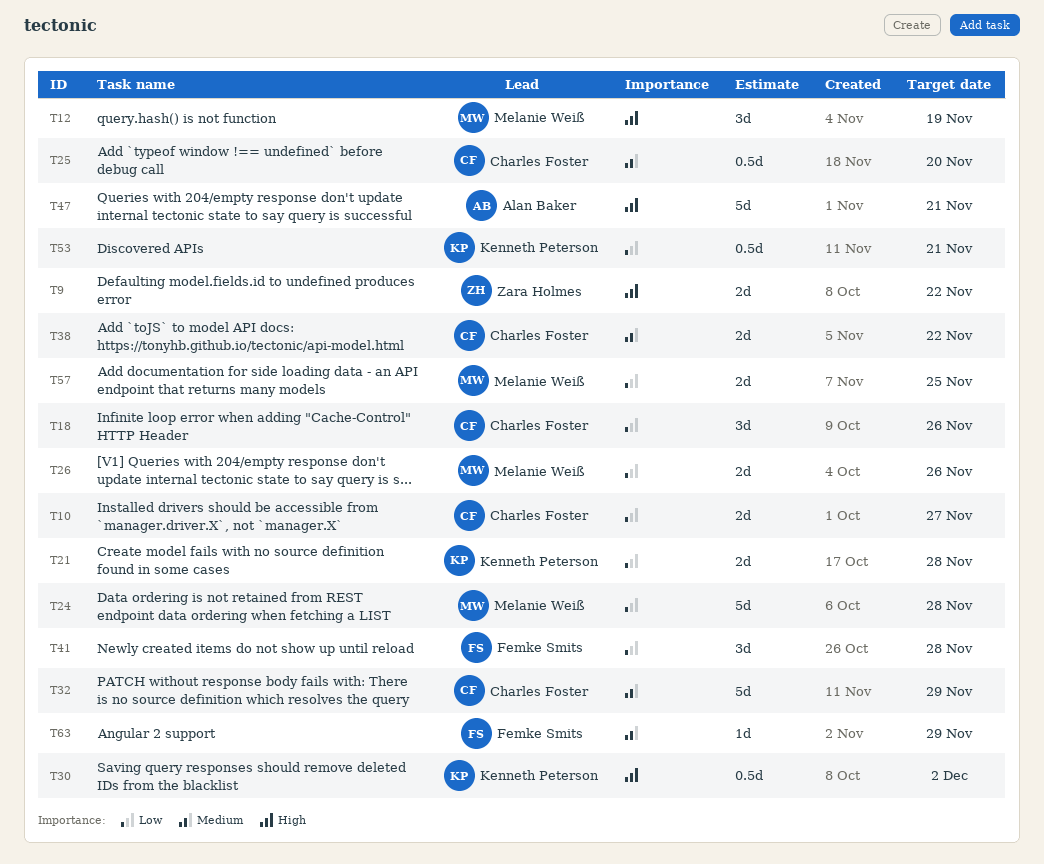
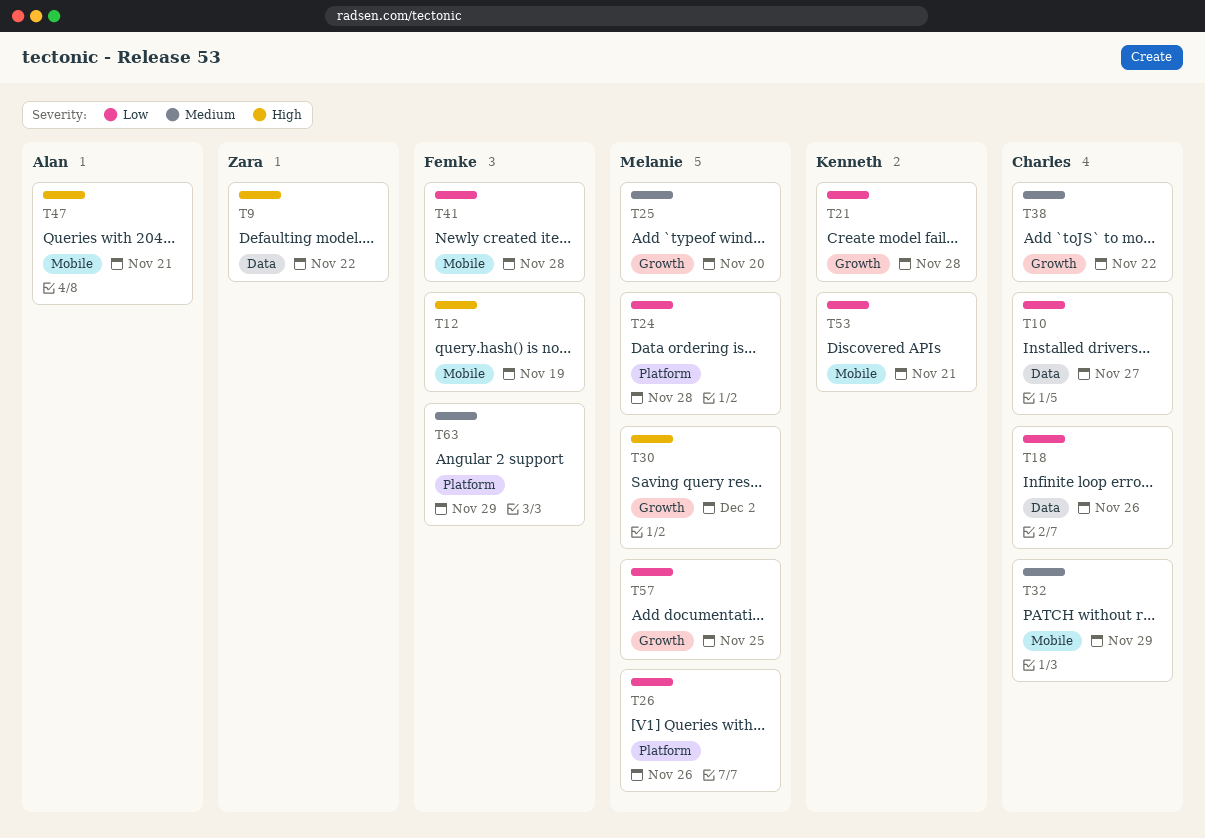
T12, owner: Melanie Weiß -> Femke Smits
T25, owner: Charles Foster -> Melanie Weiß
T30, owner: Kenneth Peterson -> Melanie Weiß

